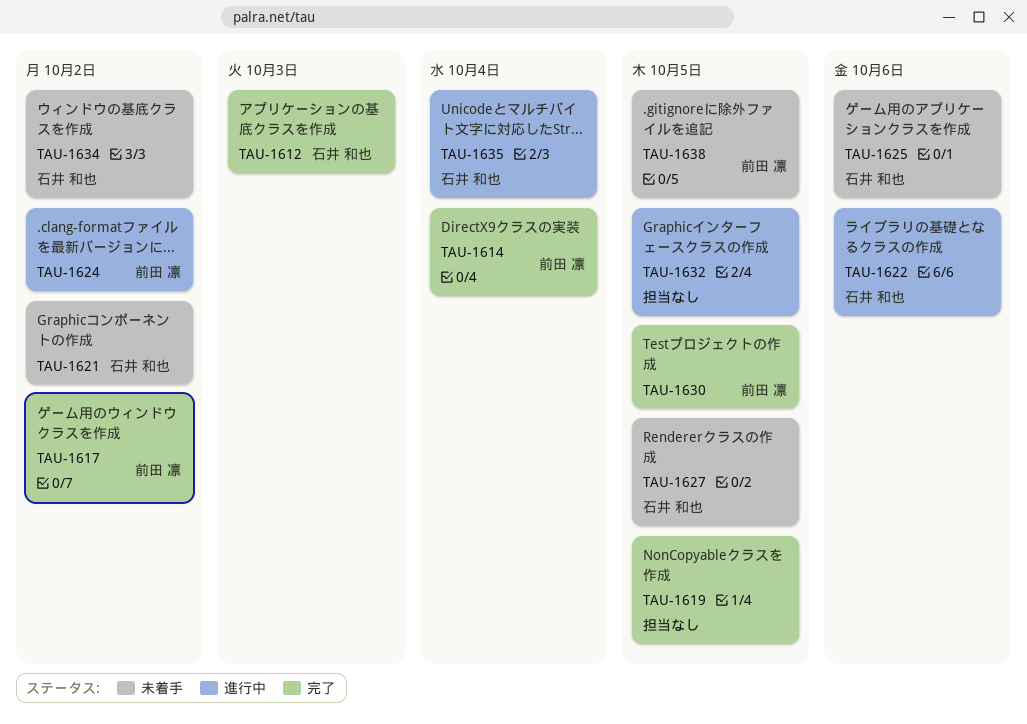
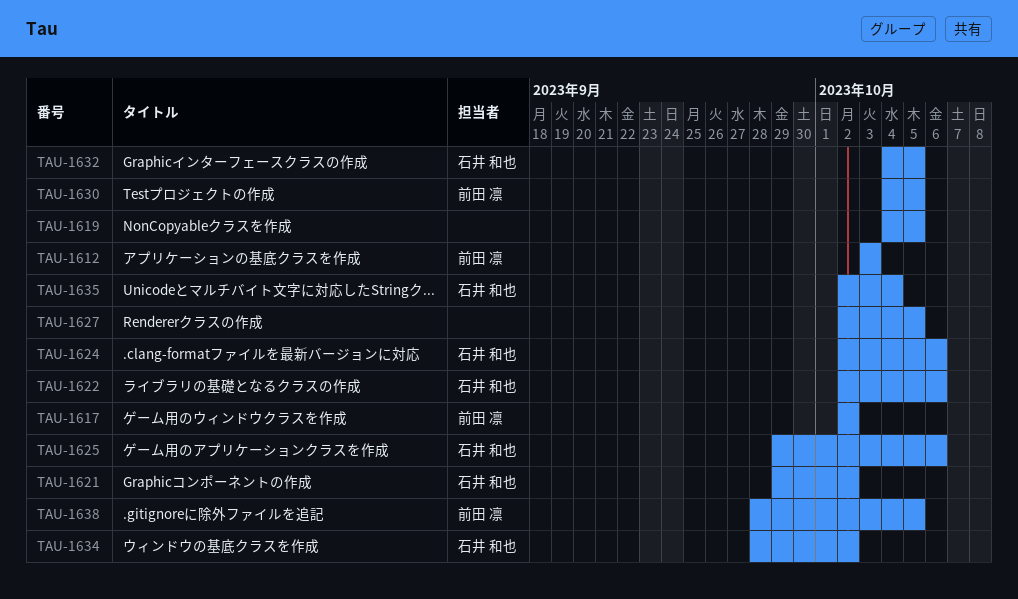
TAU-1612, owner: 石井 和也 -> 前田 凛
TAU-1614: present -> none
TAU-1624, owner: 前田 凛 -> 石井 和也
TAU-1624, due: Oct 2 -> Oct 6
TAU-1627, owner: 石井 和也 -> none
TAU-1632, owner: none -> 石井 和也

